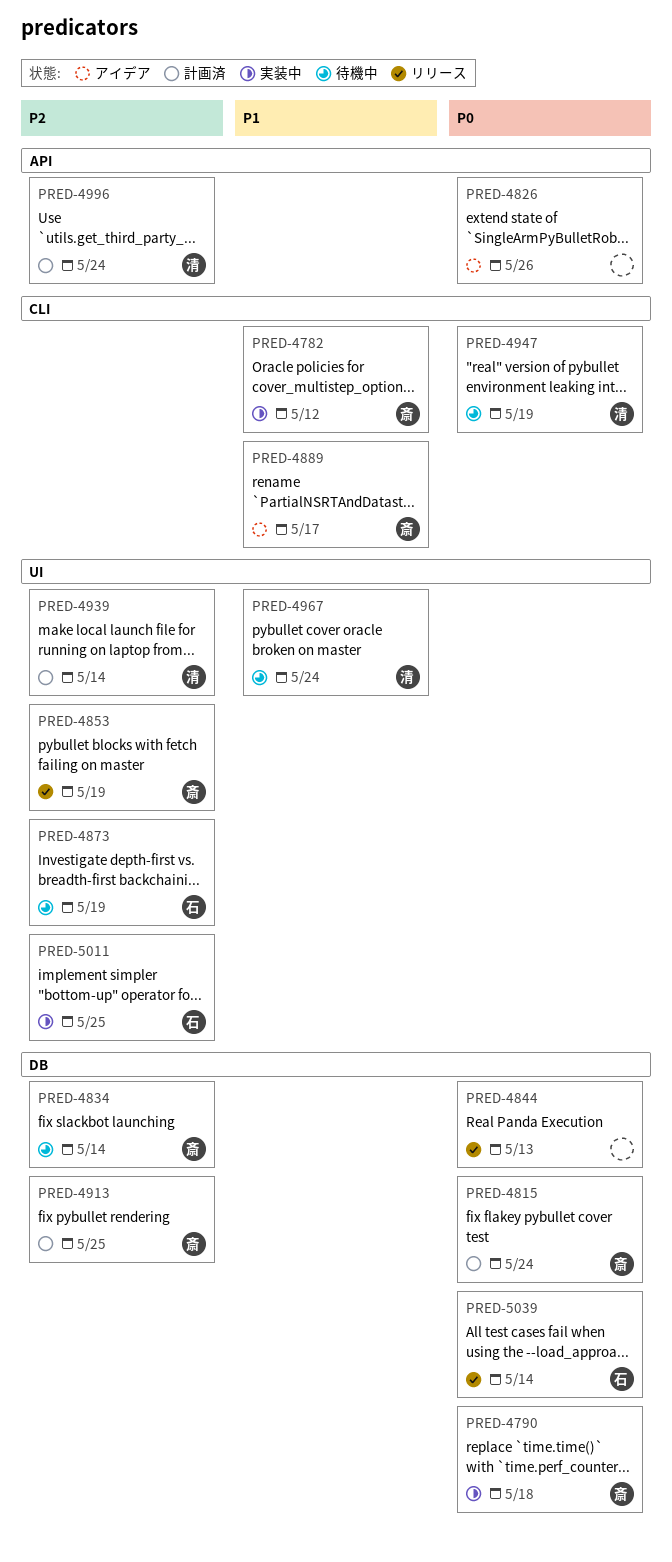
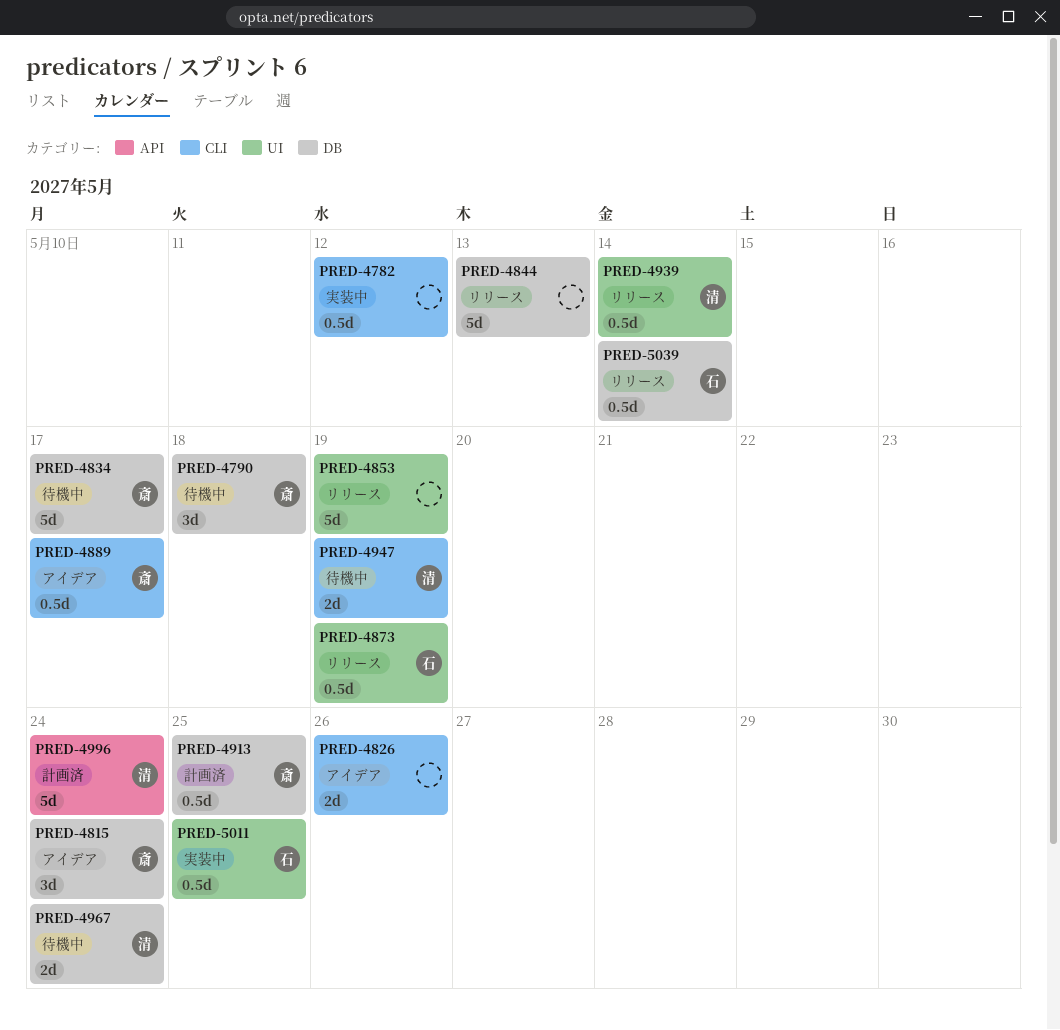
PRED-4782, owner: 斎 -> none
PRED-4790, status: 実装中 -> 待機中
PRED-4815, status: 計画済 -> アイデア
PRED-4826, label: API -> CLI
PRED-4834, due: May 14 -> May 17
PRED-4853, owner: 斎 -> none
PRED-4873, status: 待機中 -> リリース
PRED-4939, status: 計画済 -> リリース
PRED-4967, label: UI -> DB

